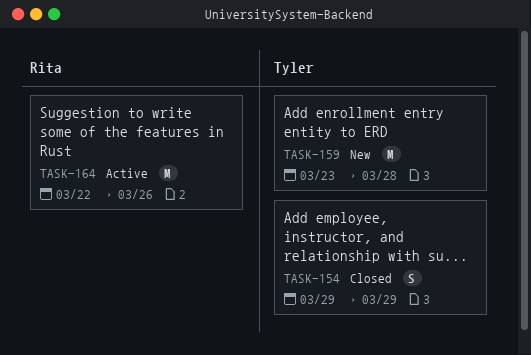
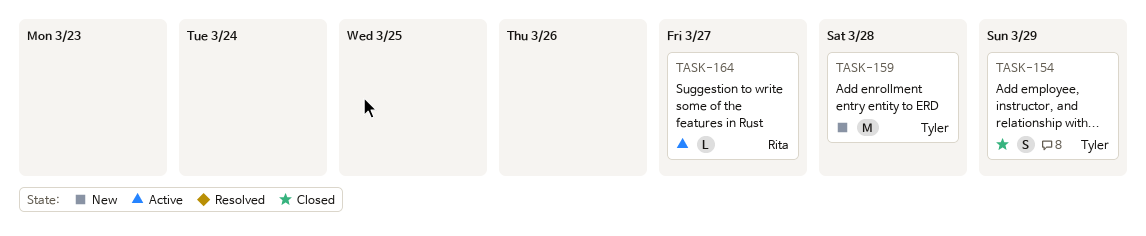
TASK-164, estimate: M -> L
TASK-164, due: Mar 26 -> Mar 27

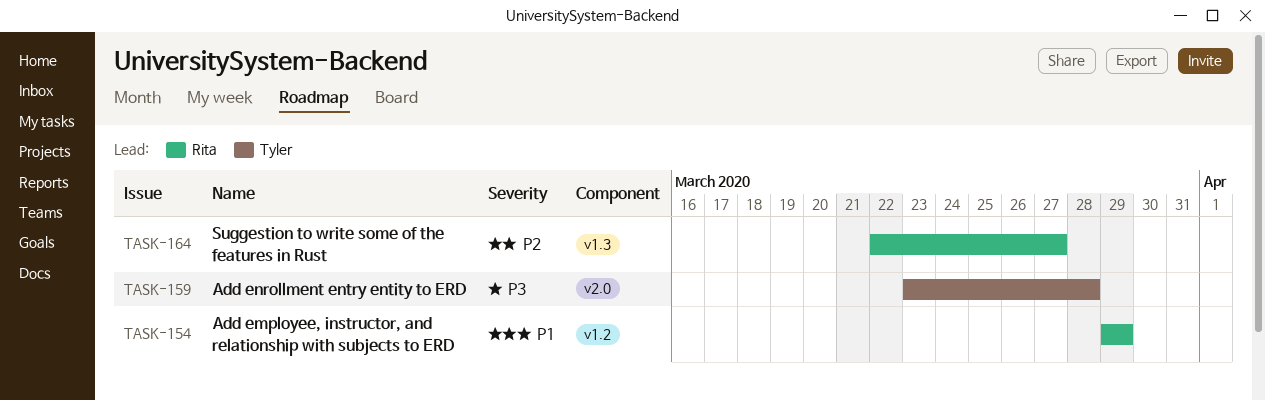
TASK-154, owner: Tyler -> Rita

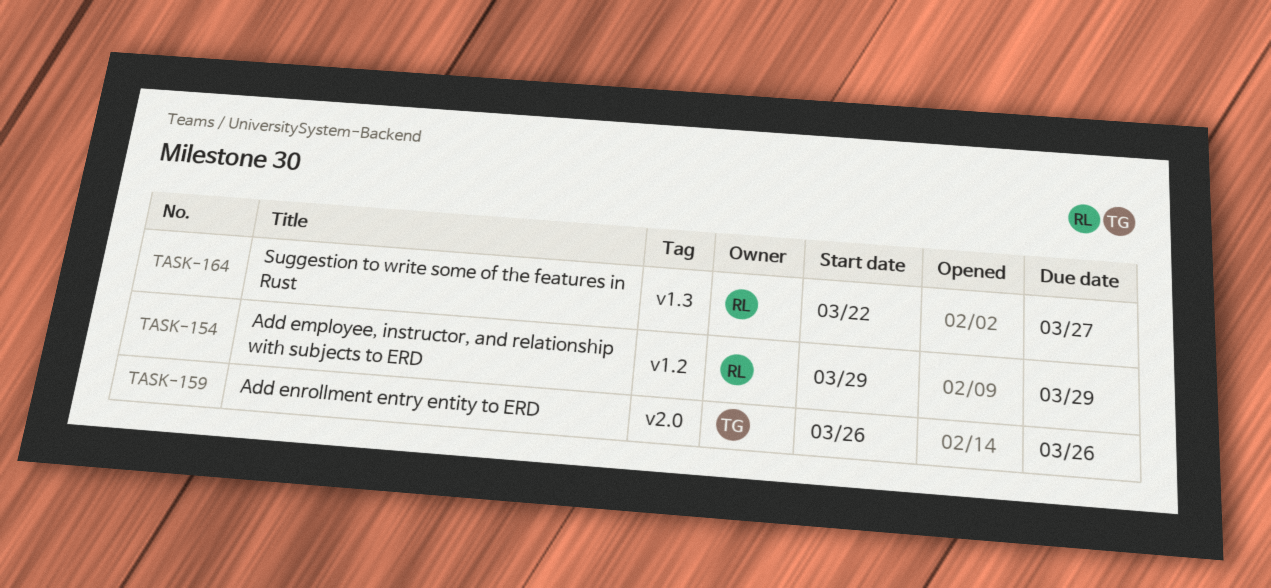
TASK-159, start: Mar 23 -> Mar 26
TASK-159, due: Mar 28 -> Mar 26

